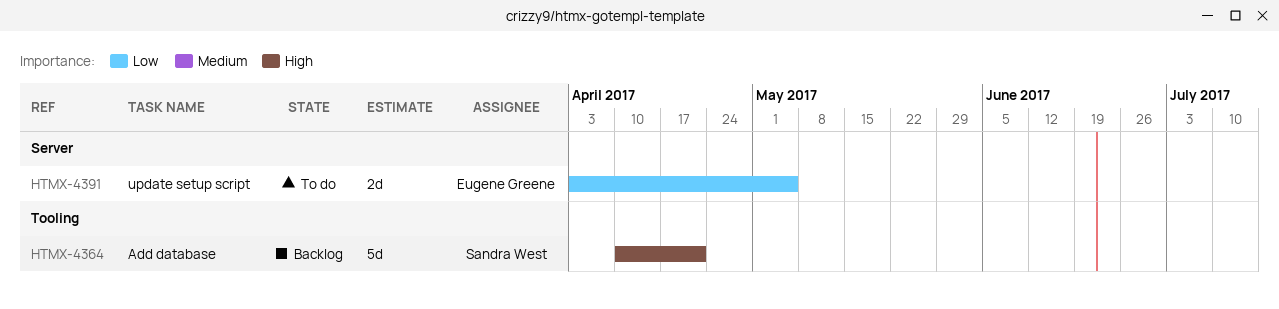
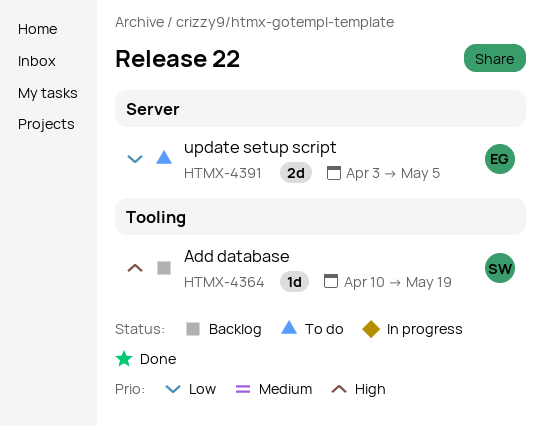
HTMX-4364, estimate: 5d -> 1d
HTMX-4364, due: Apr 21 -> May 19

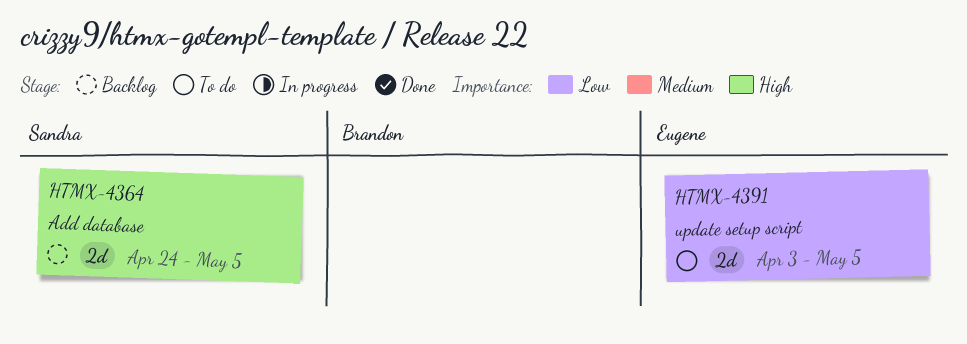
HTMX-4364, estimate: 1d -> 2d
HTMX-4364, start: Apr 10 -> Apr 24
HTMX-4364, due: May 19 -> May 5

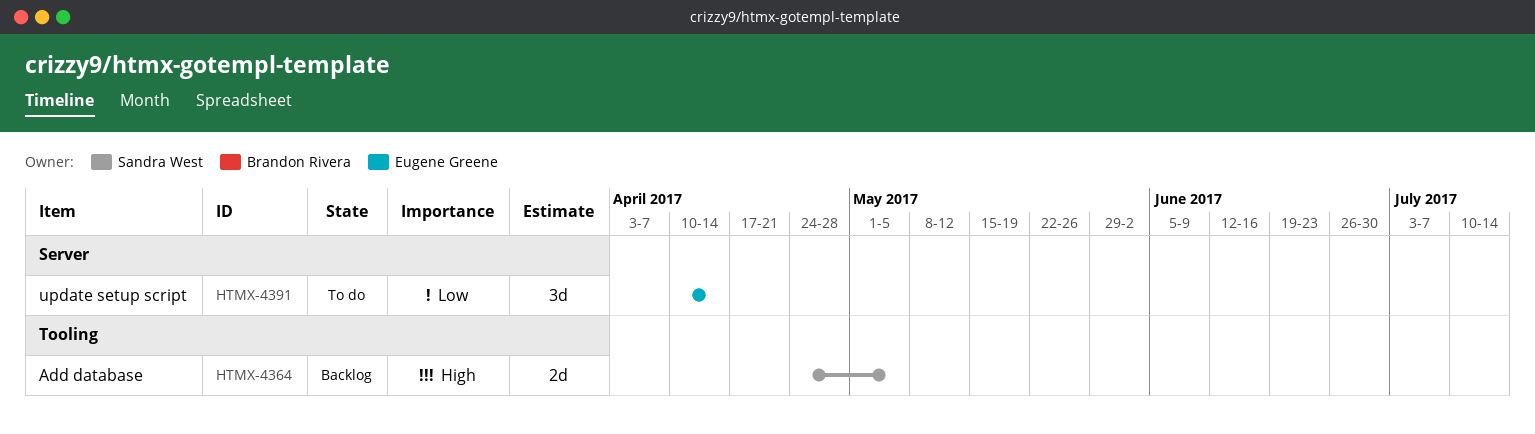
HTMX-4391, estimate: 2d -> 3d
HTMX-4391, start: Apr 3 -> Apr 10
HTMX-4391, due: May 5 -> Apr 14

